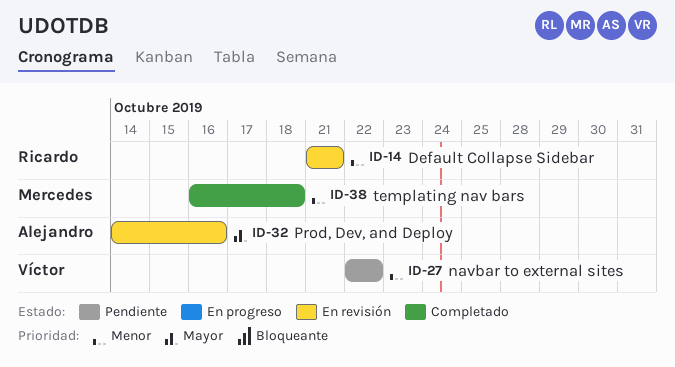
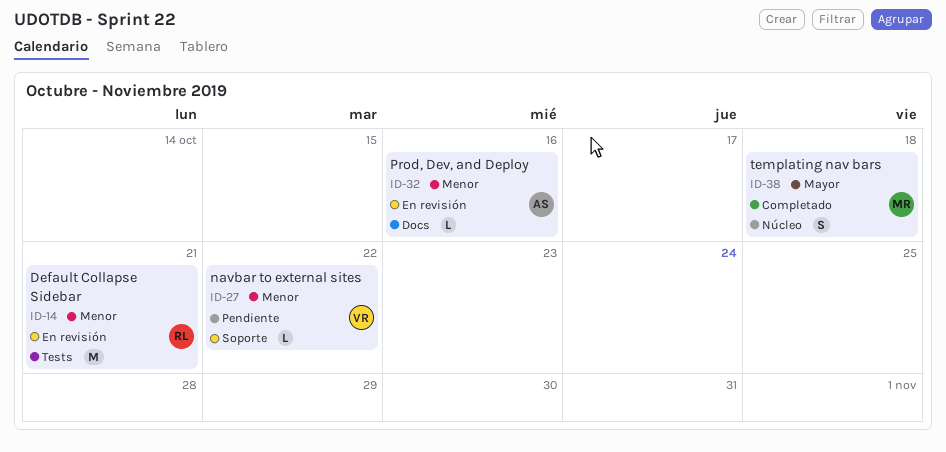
ID-32, priority: Mayor -> Menor
ID-38, priority: Menor -> Mayor

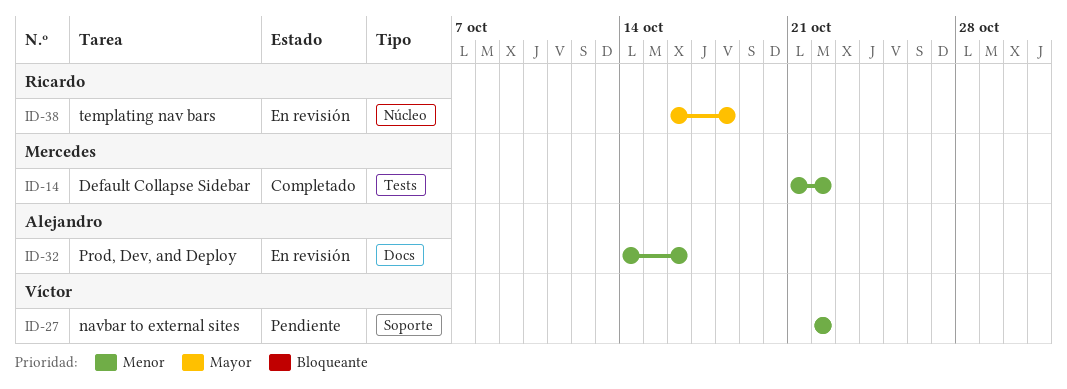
ID-14, status: En revisión -> Completado
ID-14, owner: Ricardo -> Mercedes
ID-14, due: Oct 21 -> Oct 22
ID-38, status: Completado -> En revisión
ID-38, owner: Mercedes -> Ricardo

